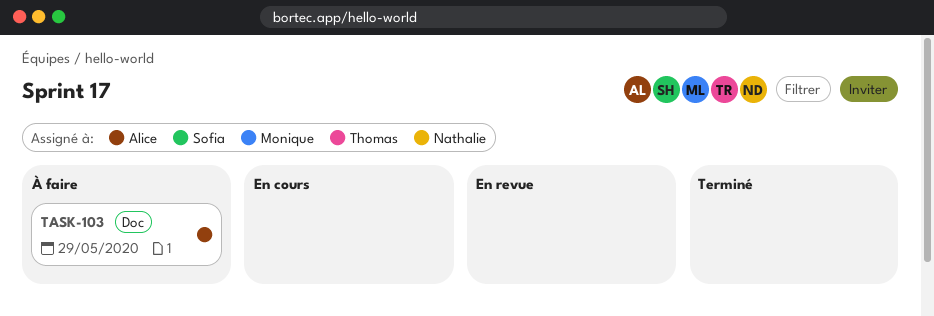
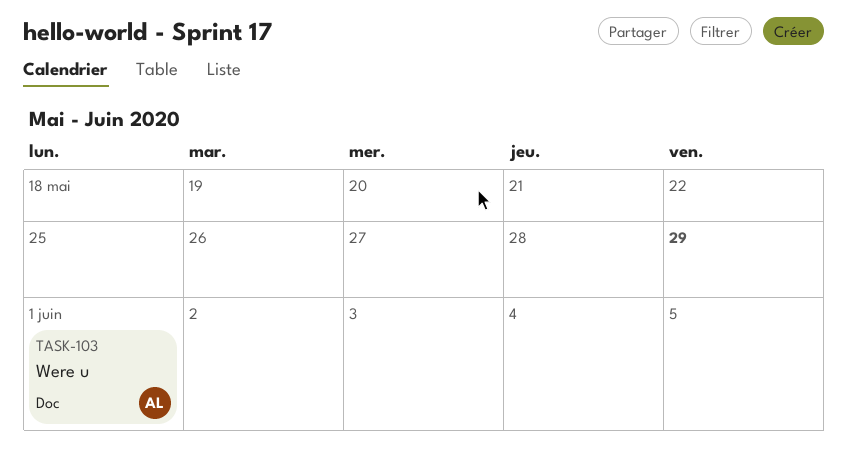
TASK-103, due: May 29 -> Jun 1

